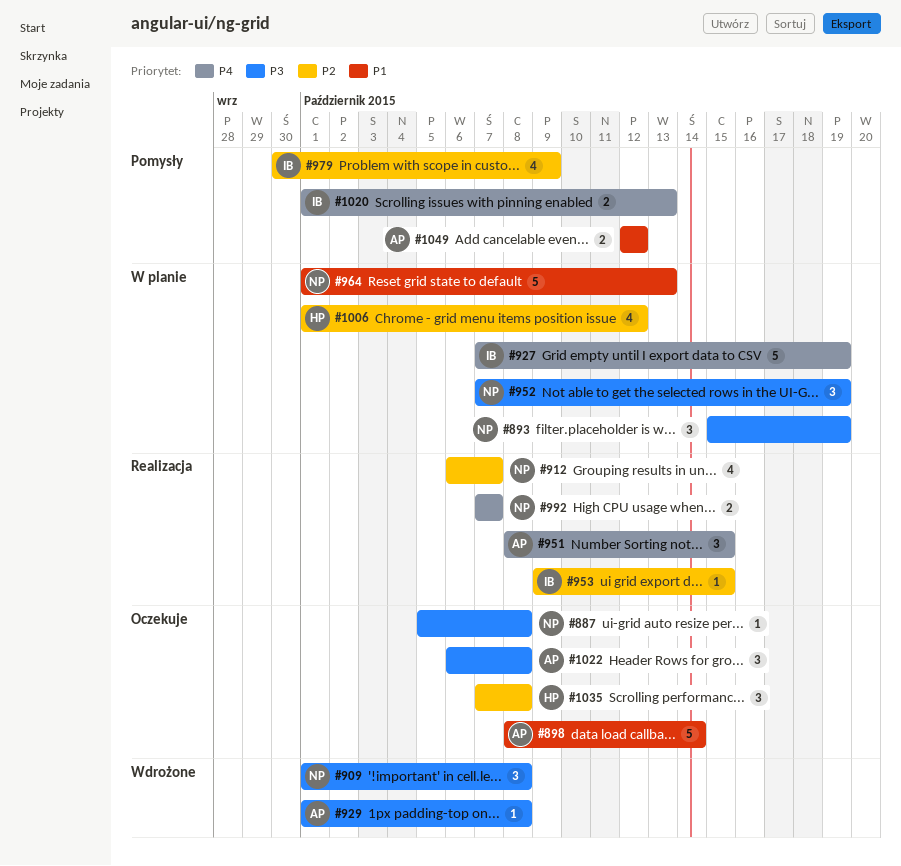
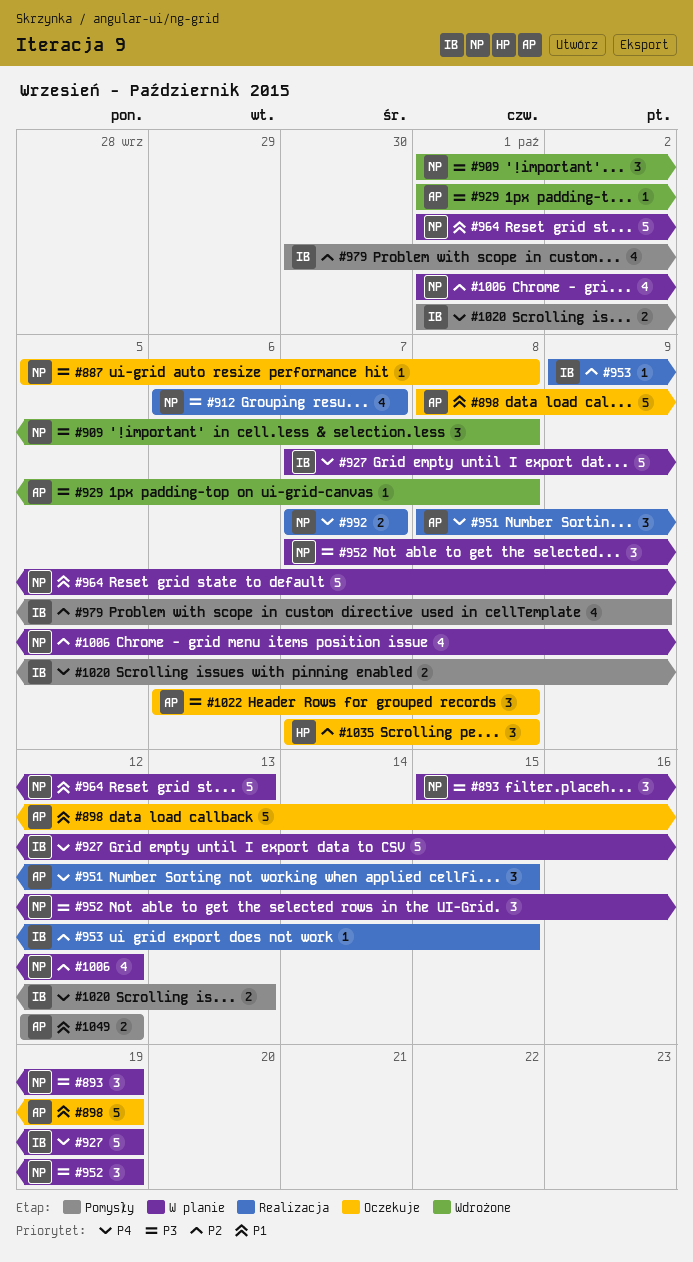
#898, due: Oct 14 -> Oct 19
#912, priority: P2 -> P3
#1006, owner: HP -> NP

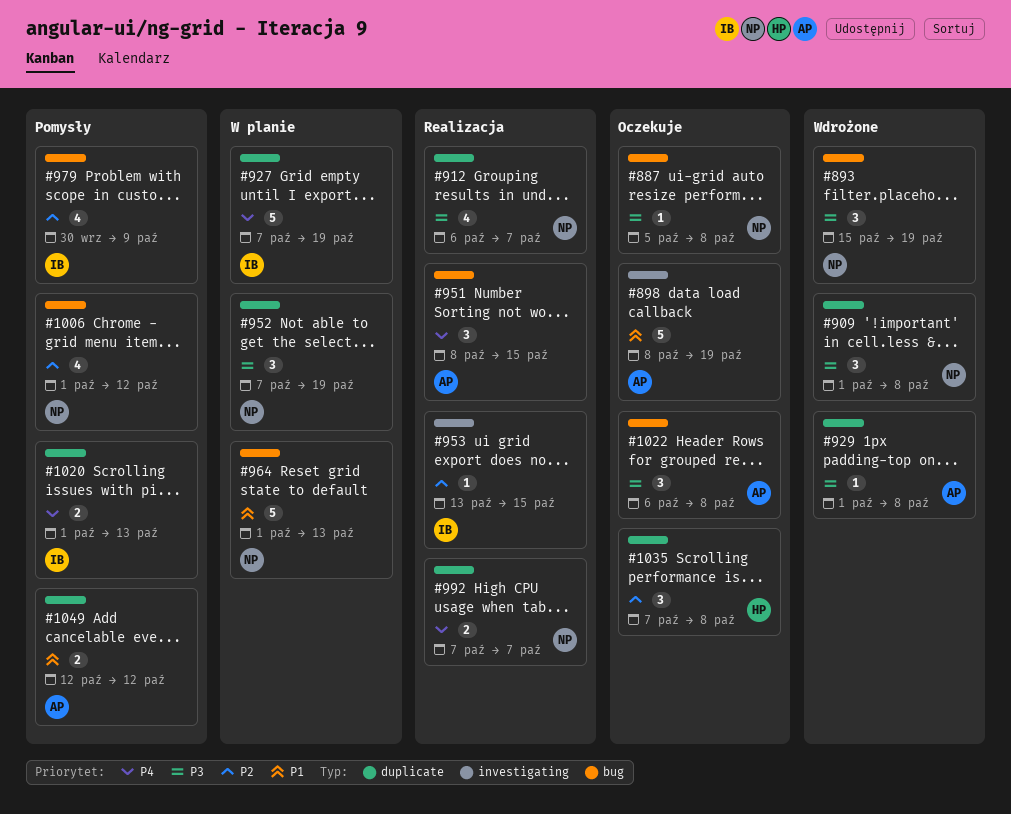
#893, status: W planie -> Wdrożone
#953, start: Oct 9 -> Oct 13
#1006, status: W planie -> Pomysły

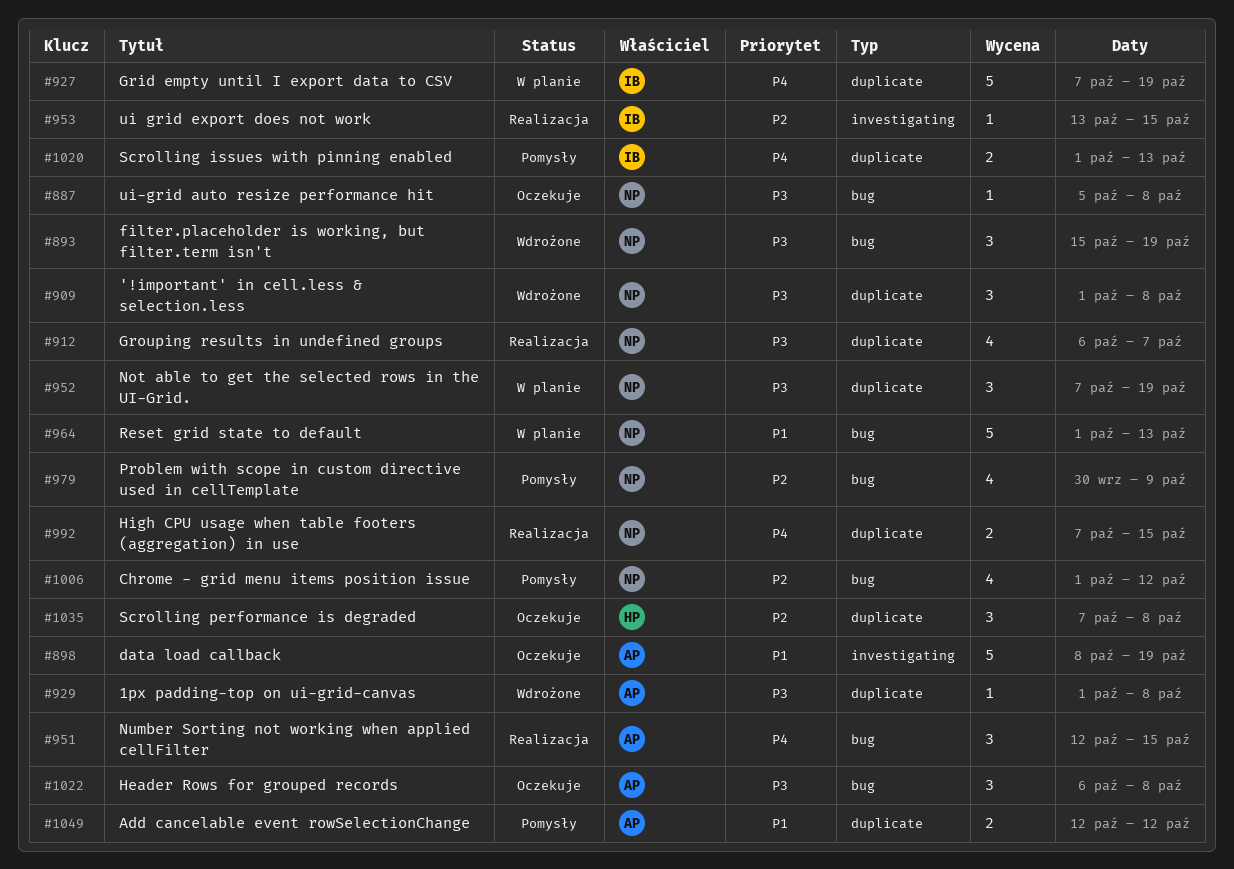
#951, start: Oct 8 -> Oct 12
#979, owner: IB -> NP
#992, due: Oct 7 -> Oct 15

